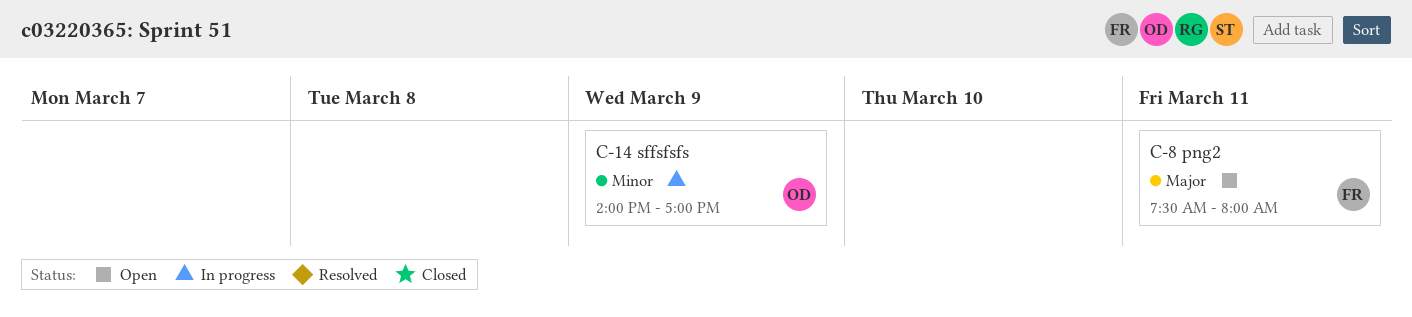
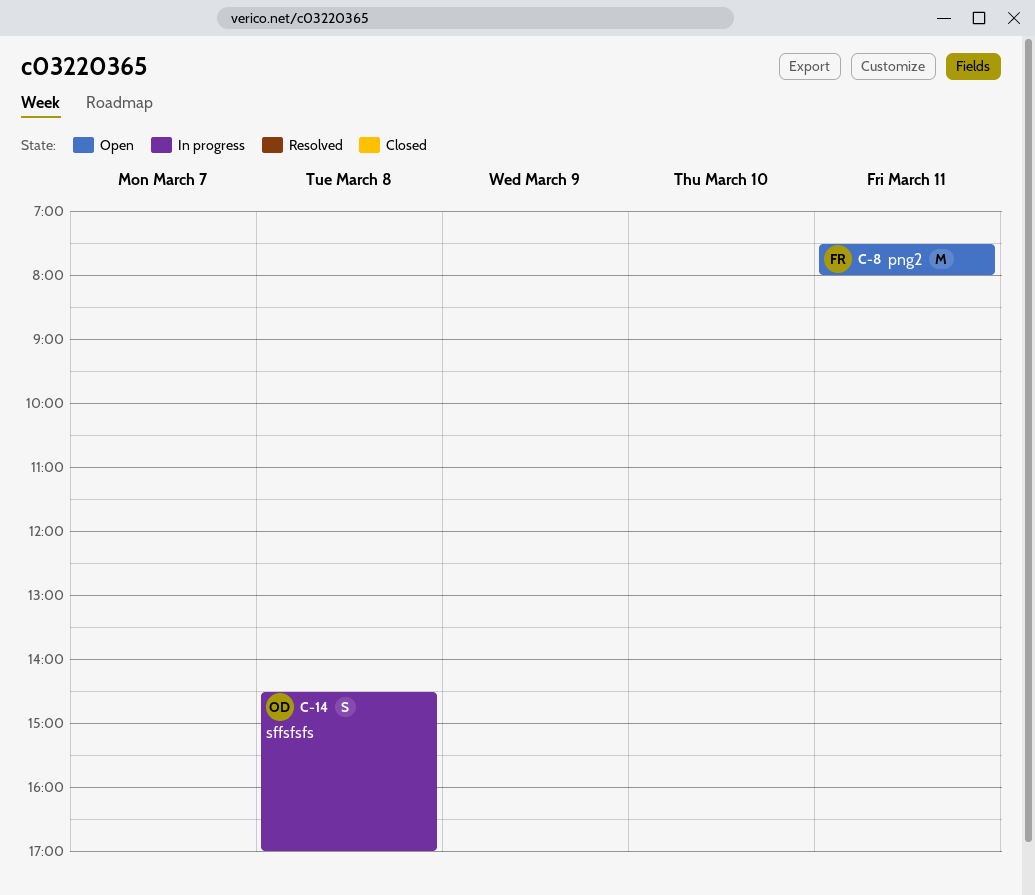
C-14, day: Mar 9 -> Mar 8
C-14, begins: 14:00 -> 14:30

